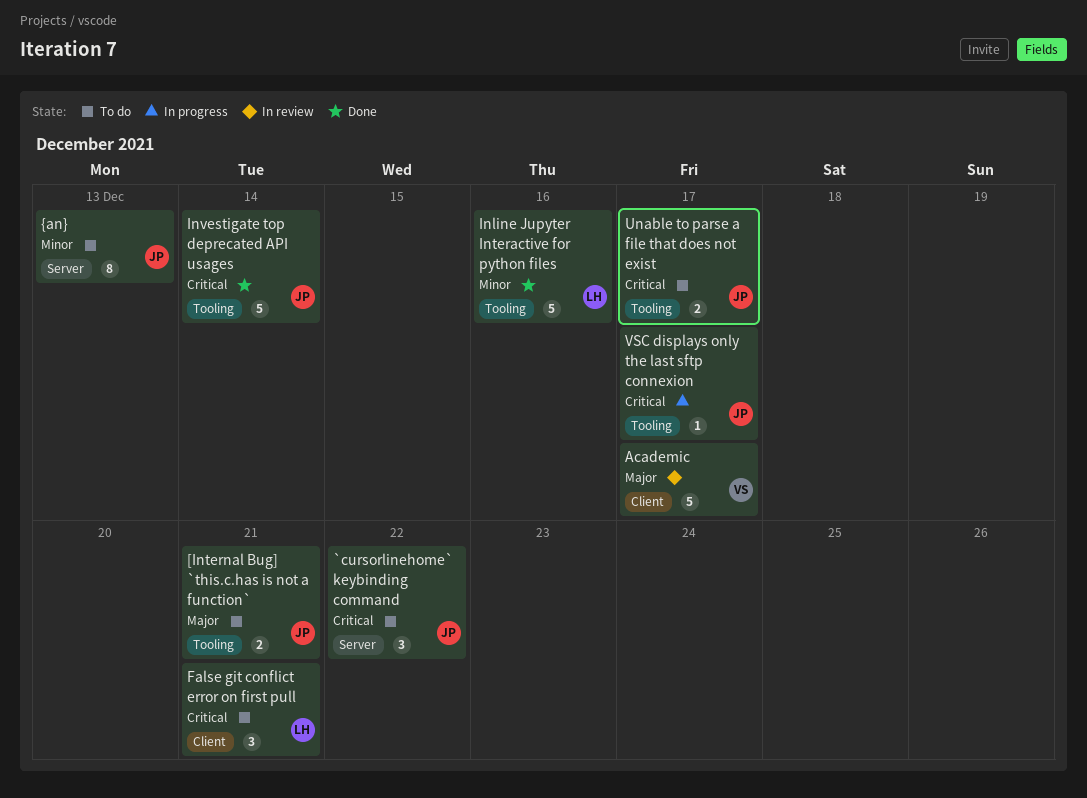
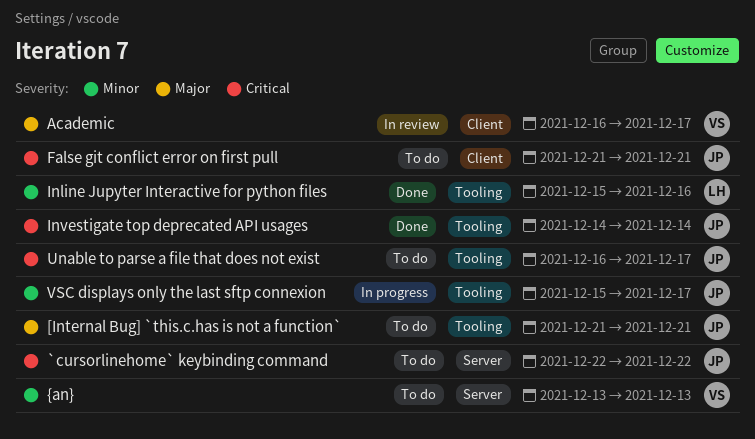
False git conflict error on first pull, owner: LH -> JP
VSC displays only the last sftp connexion, priority: Critical -> Minor
{an}, owner: JP -> VS

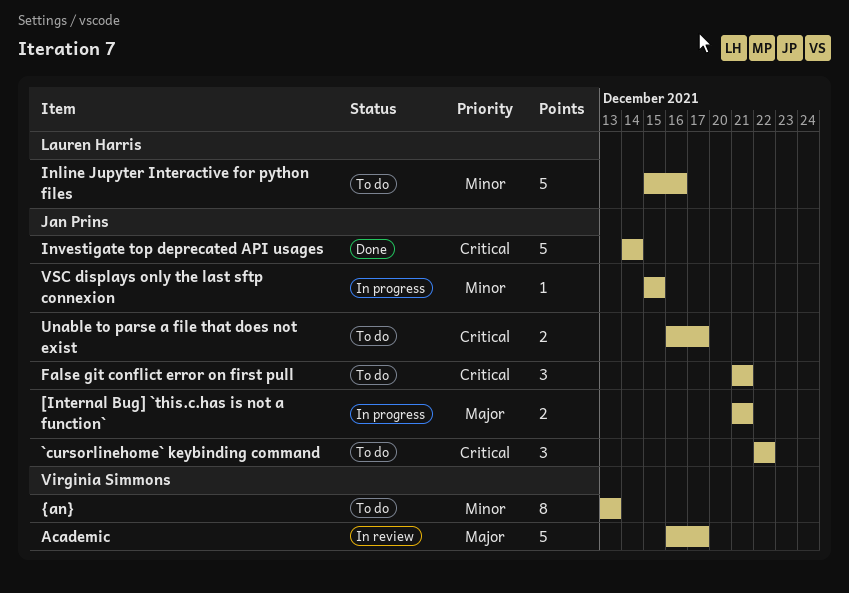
[Internal Bug] `this.c.has is not a function`, status: To do -> In progress
Inline Jupyter Interactive for python files, status: Done -> To do
VSC displays only the last sftp connexion, due: Dec 17 -> Dec 15

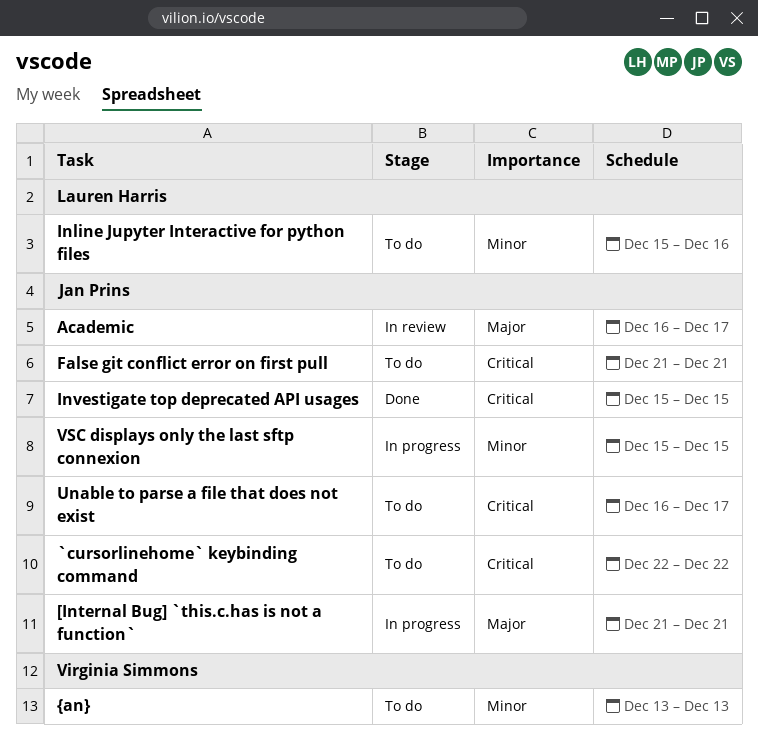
Academic, owner: Virginia Simmons -> Jan Prins
Investigate top deprecated API usages, start: Dec 14 -> Dec 15
Investigate top deprecated API usages, due: Dec 14 -> Dec 15

